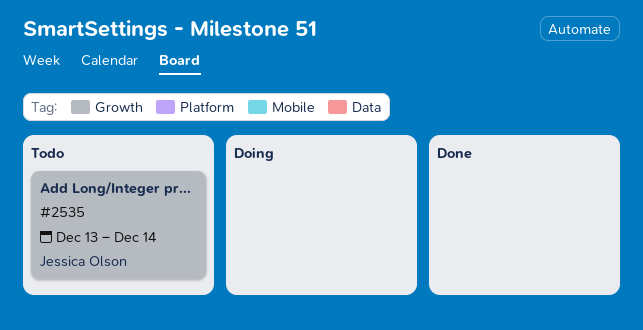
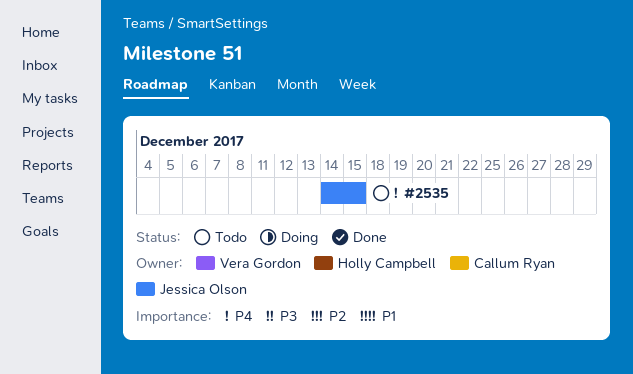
#2535, start: Dec 13 -> Dec 14
#2535, due: Dec 14 -> Dec 15

